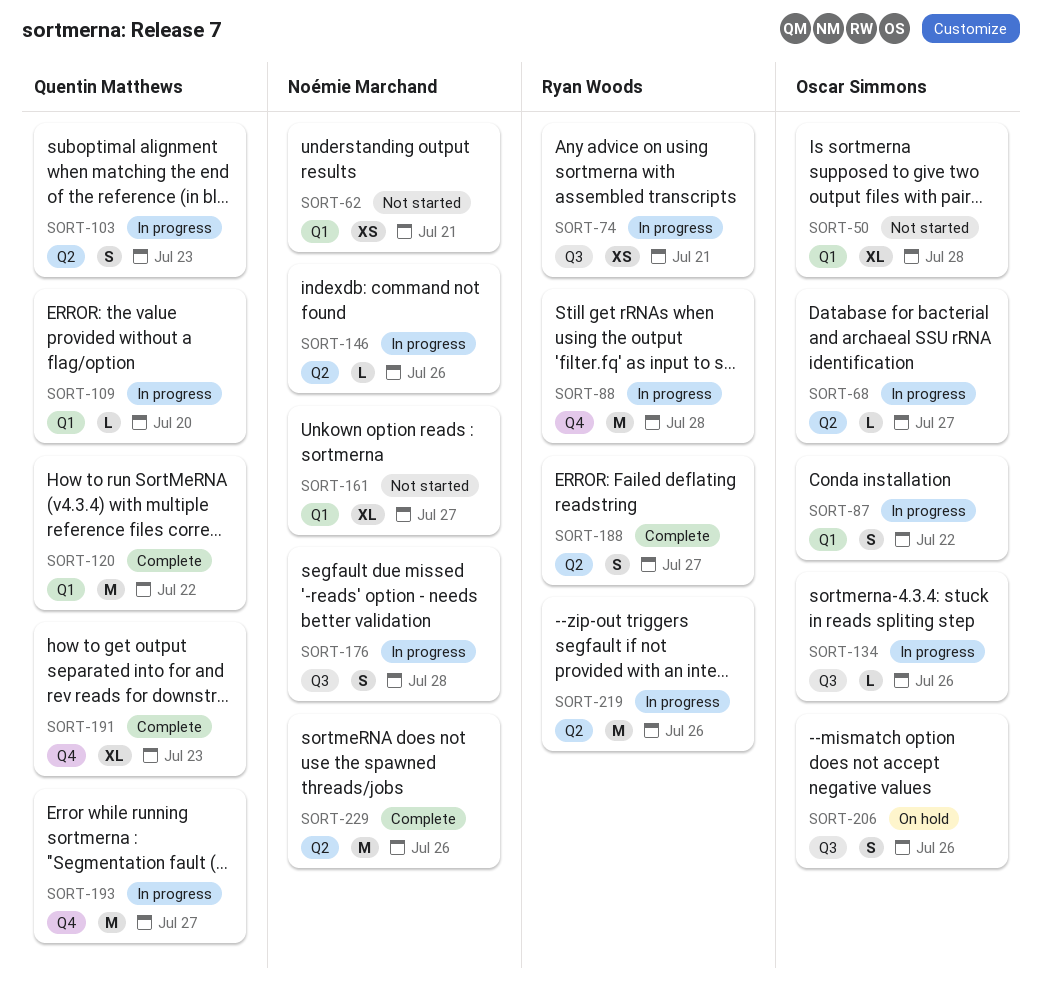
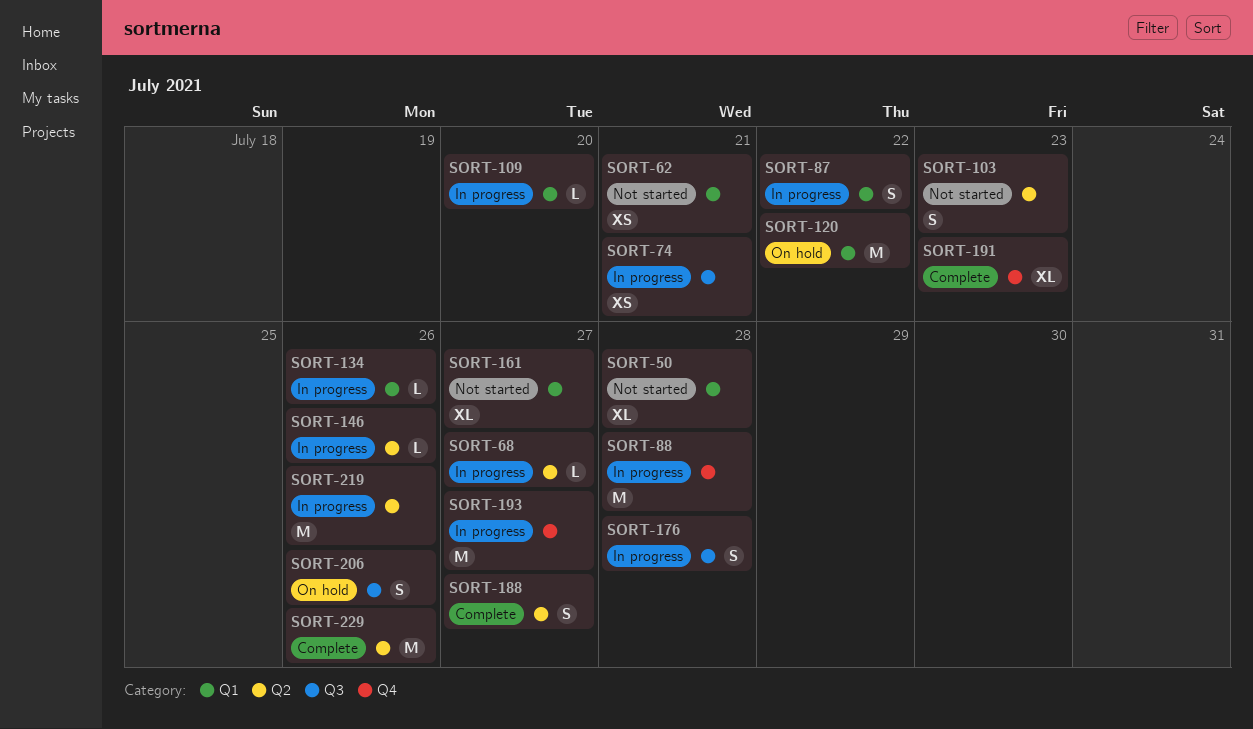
SORT-103, status: In progress -> Not started
SORT-120, status: Complete -> On hold
SORT-134, label: Q3 -> Q1

